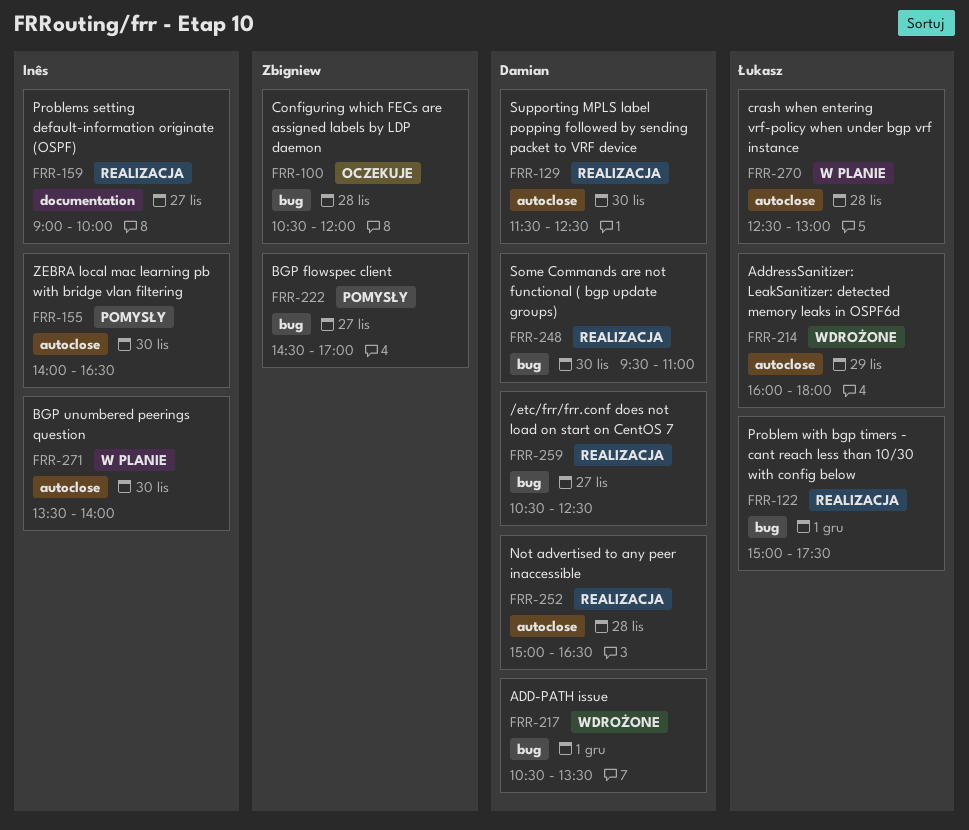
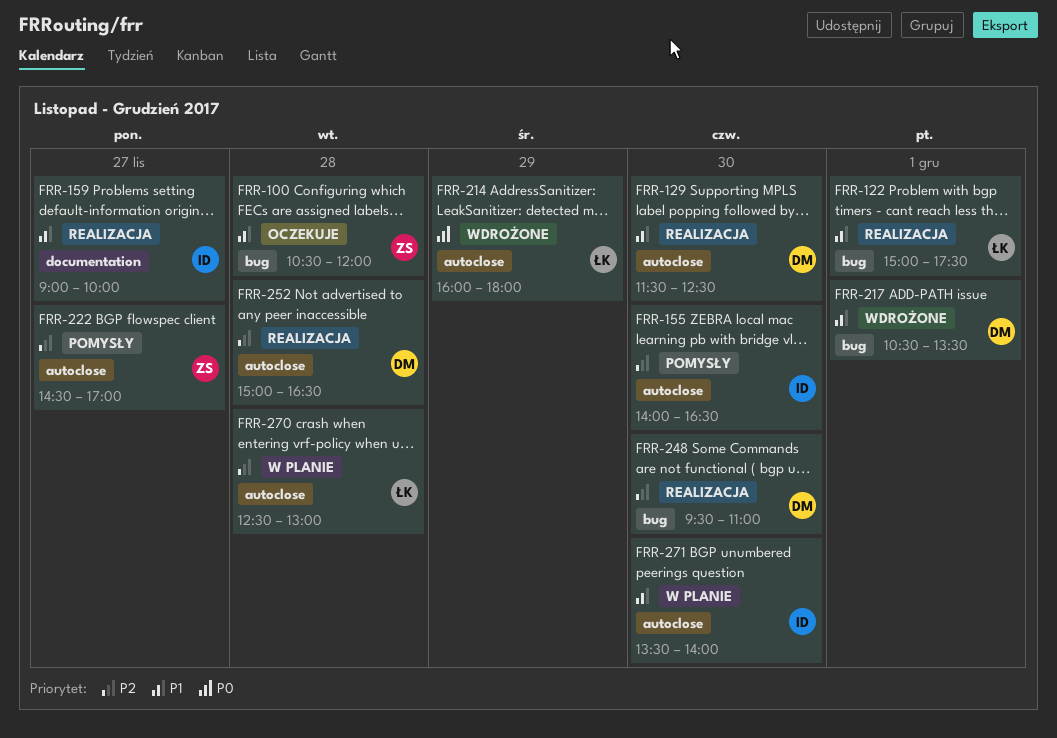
FRR-222, label: bug -> autoclose
FRR-259: present -> none

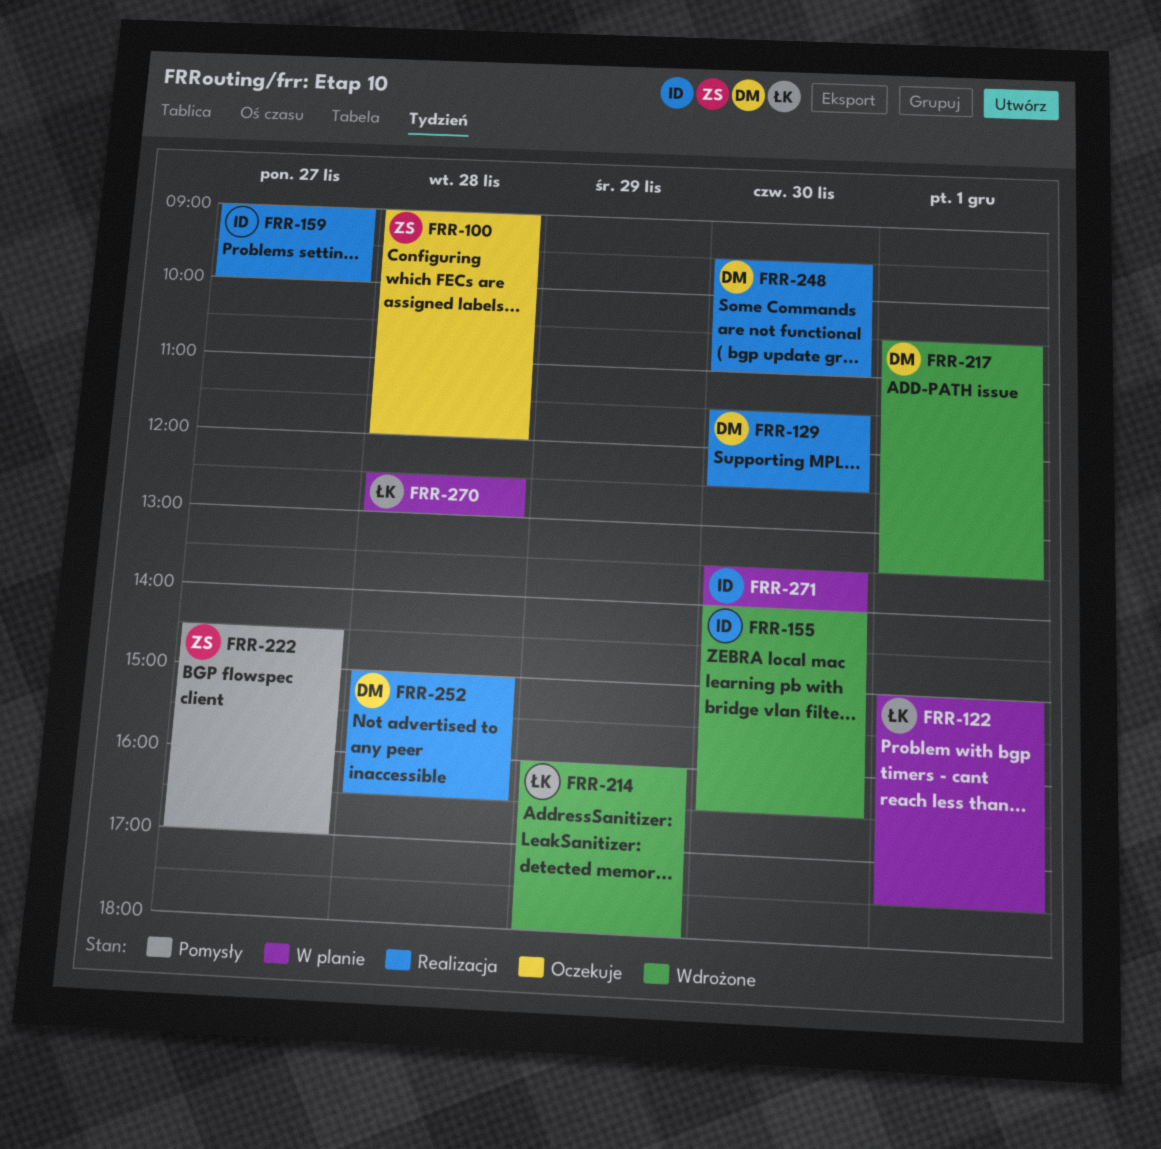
FRR-100, begins: 10:30 -> 09:00
FRR-122, status: Realizacja -> W planie
FRR-155, status: Pomysły -> Wdrożone

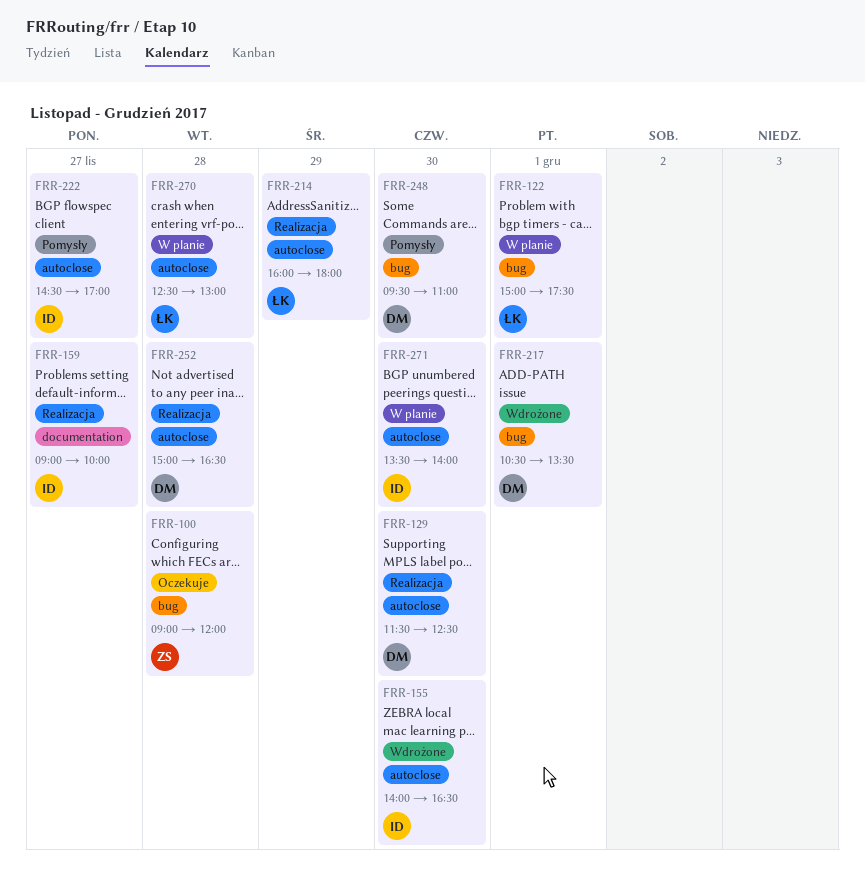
FRR-214, status: Wdrożone -> Realizacja
FRR-222, owner: ZS -> ID
FRR-248, status: Realizacja -> Pomysły

